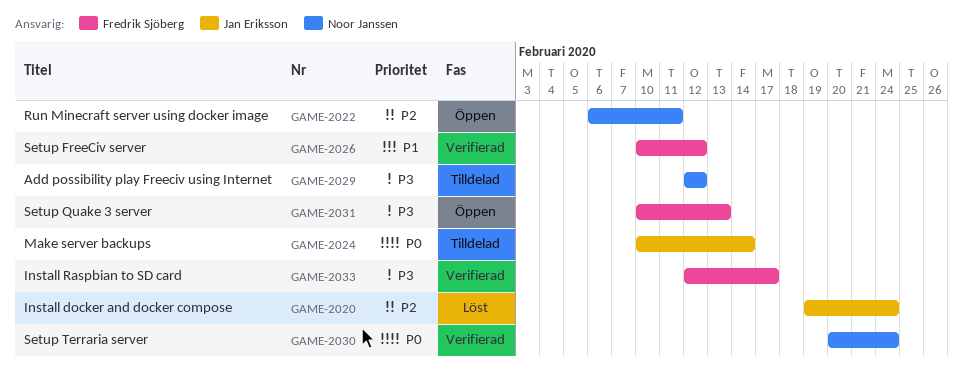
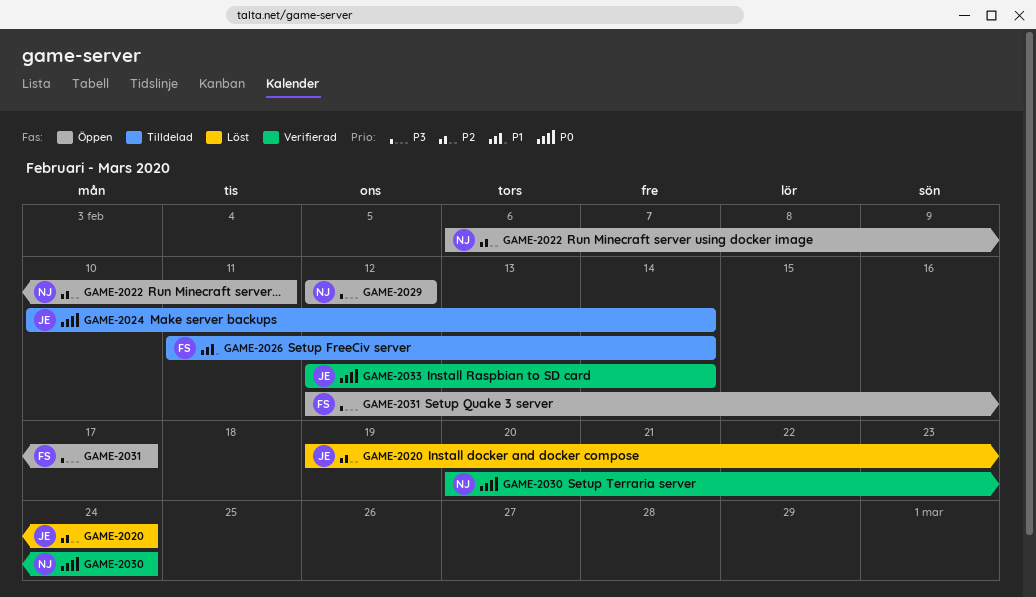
GAME-2026, status: Verifierad -> Tilldelad
GAME-2026, start: Feb 10 -> Feb 11
GAME-2026, due: Feb 12 -> Feb 14
GAME-2029, status: Tilldelad -> Öppen
GAME-2031, start: Feb 10 -> Feb 12
GAME-2031, due: Feb 13 -> Feb 17
GAME-2033, owner: Fredrik Sjöberg -> Jan Eriksson
GAME-2033, priority: P3 -> P0
GAME-2033, due: Feb 17 -> Feb 14

